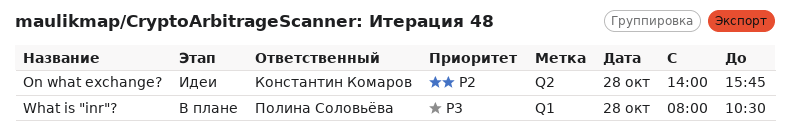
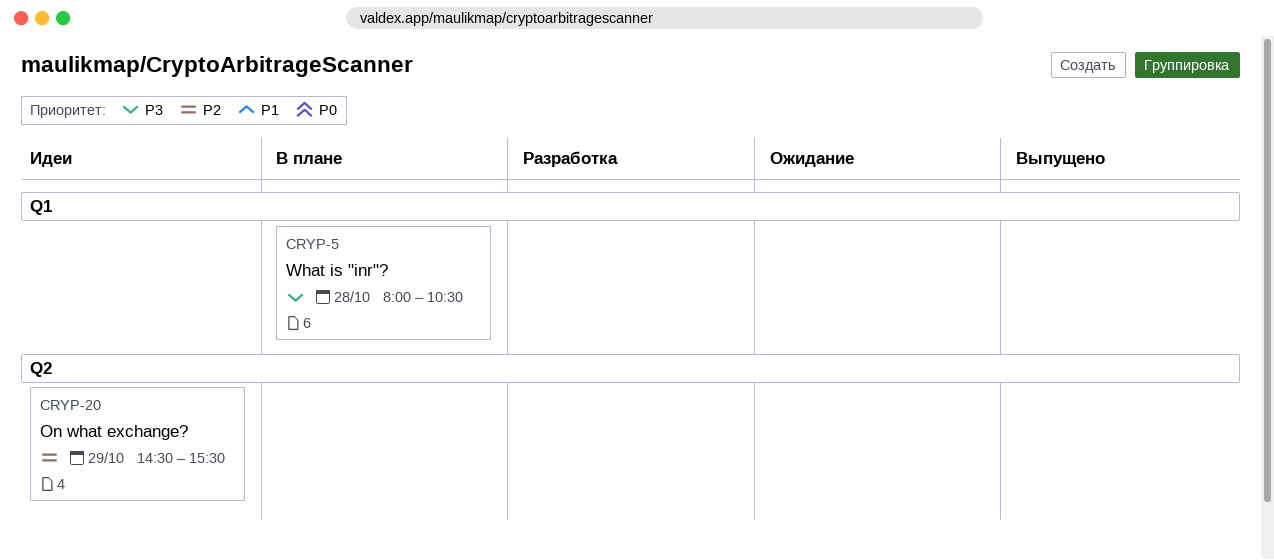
On what exchange?, day: Oct 28 -> Oct 29
On what exchange?, begins: 14:00 -> 14:30
On what exchange?, ends: 15:45 -> 15:30

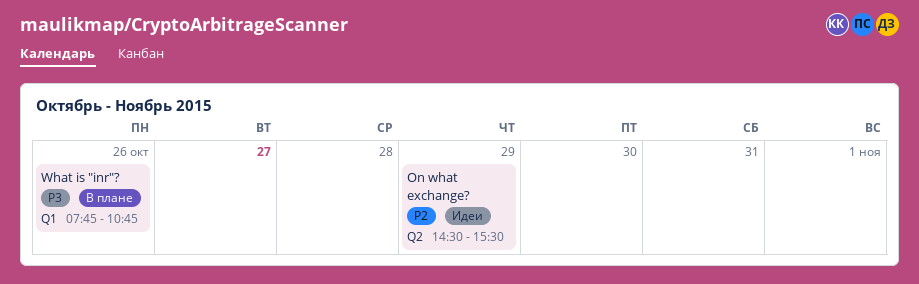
What is "inr"?, day: Oct 28 -> Oct 26
What is "inr"?, begins: 08:00 -> 07:45
What is "inr"?, ends: 10:30 -> 10:45

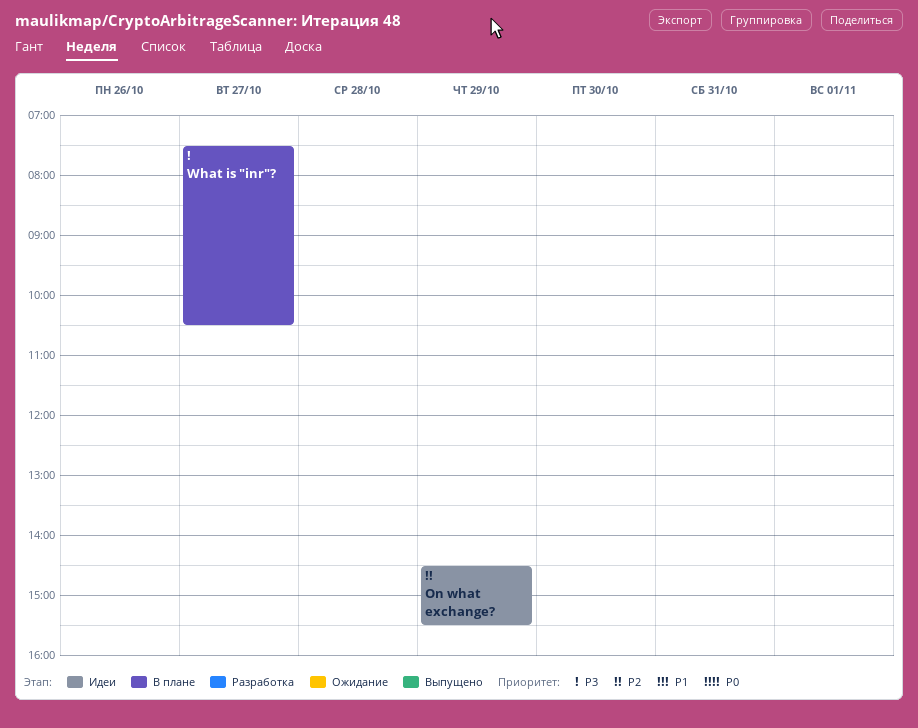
What is "inr"?, day: Oct 26 -> Oct 27
What is "inr"?, begins: 07:45 -> 07:30
What is "inr"?, ends: 10:45 -> 10:30

